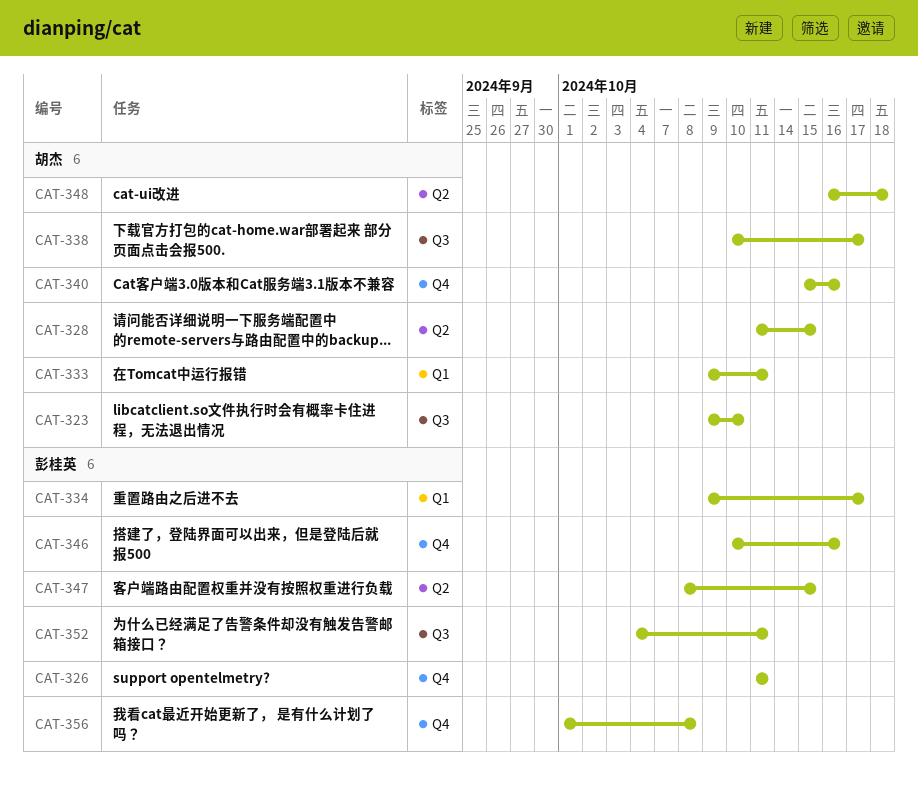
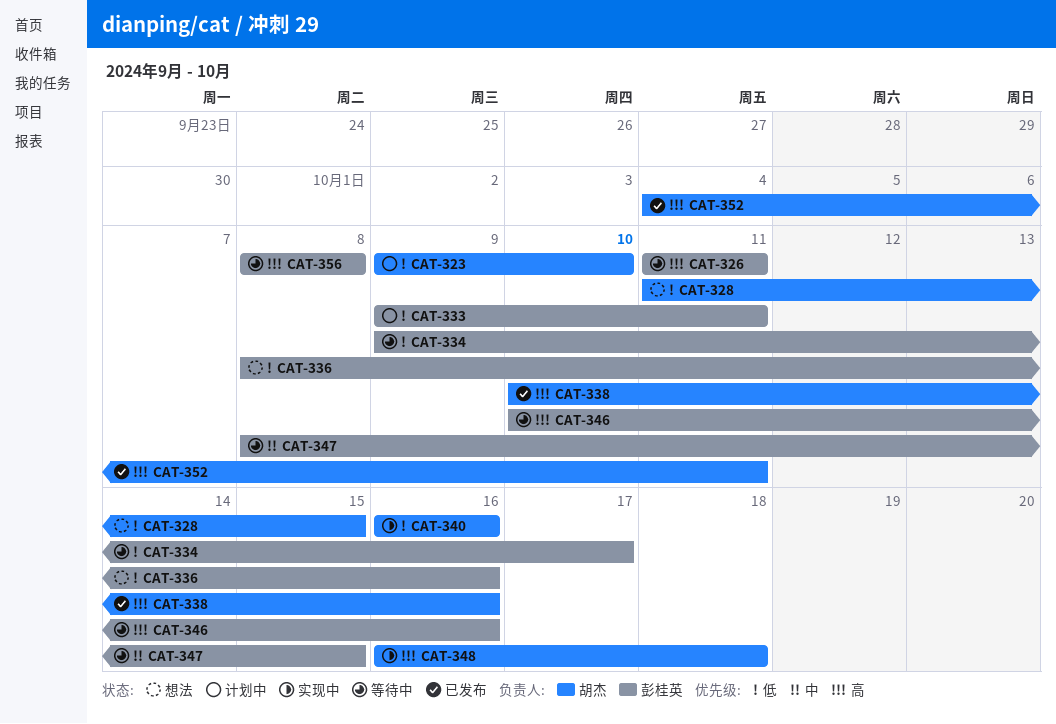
CAT-333, owner: 胡杰 -> 彭桂英
CAT-336: none -> present
CAT-338, due: Oct 17 -> Oct 16
CAT-340, start: Oct 15 -> Oct 16
CAT-352, owner: 彭桂英 -> 胡杰
CAT-356, start: Oct 1 -> Oct 8

